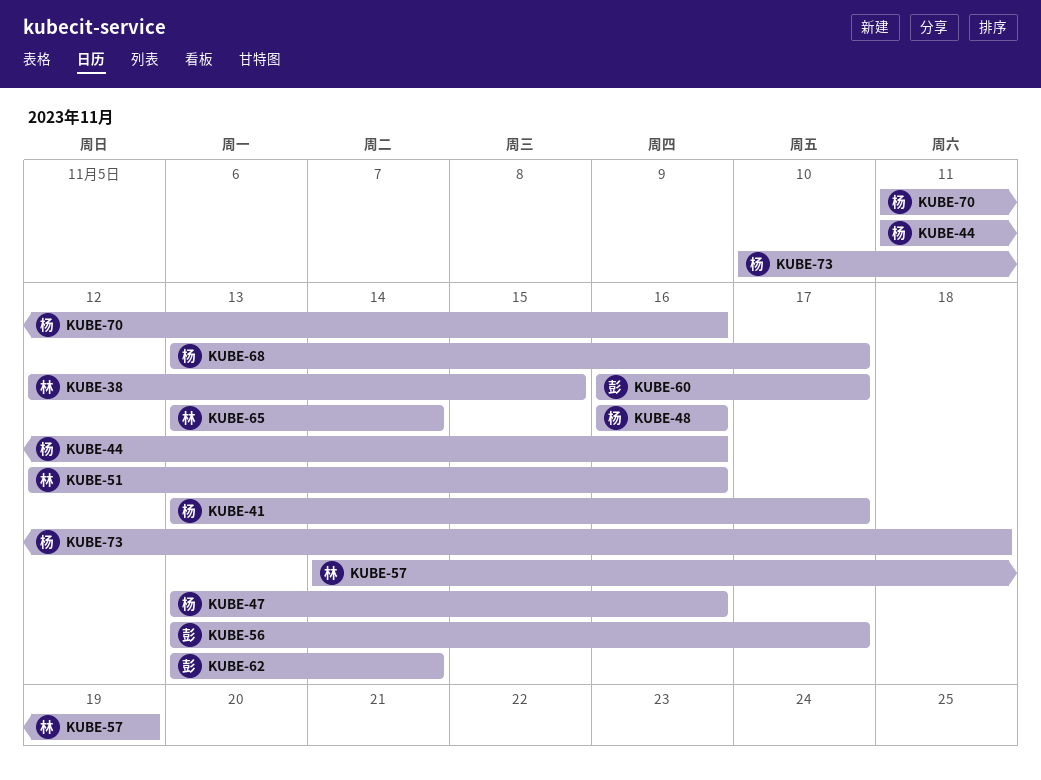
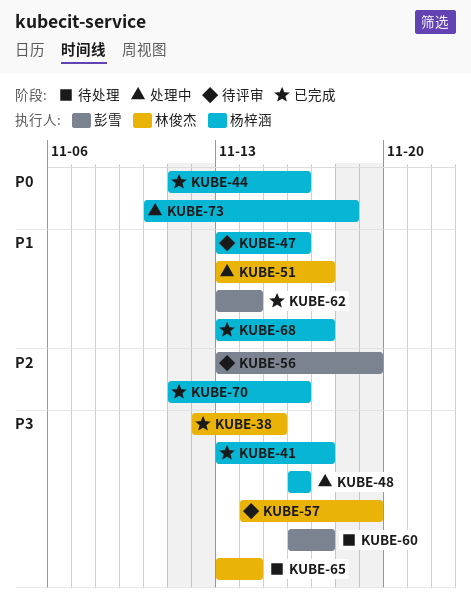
KUBE-51, start: Nov 12 -> Nov 13
KUBE-51, due: Nov 16 -> Nov 17
KUBE-56, due: Nov 17 -> Nov 19

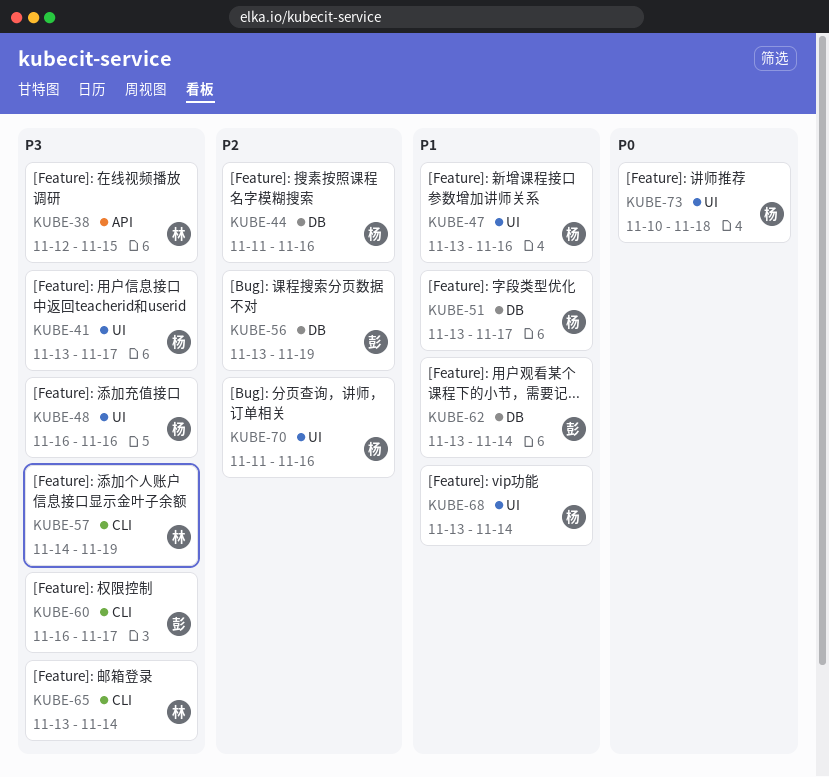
KUBE-44, priority: P0 -> P2
KUBE-51, owner: 林俊杰 -> 杨梓涵
KUBE-68, due: Nov 17 -> Nov 14

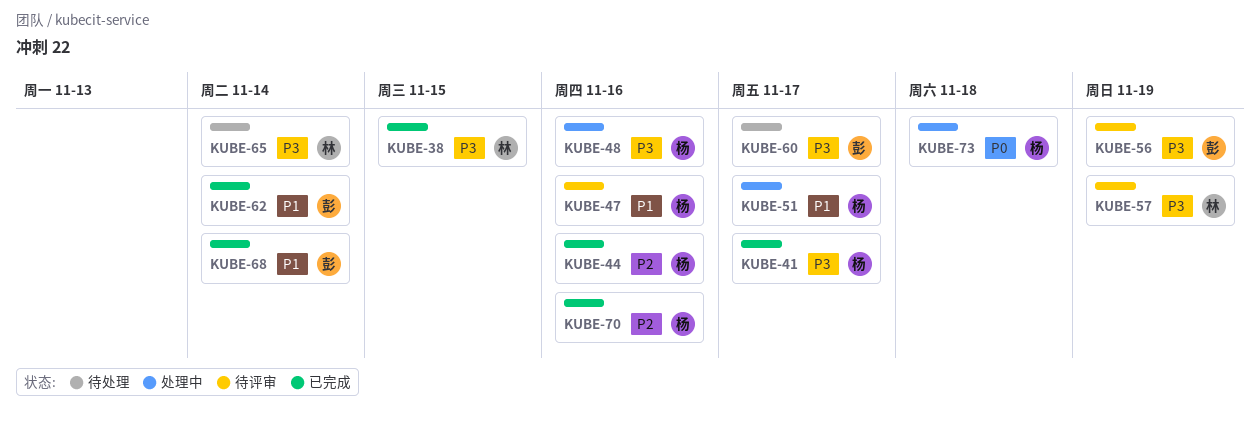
KUBE-56, priority: P2 -> P3
KUBE-68, owner: 杨 -> 彭

